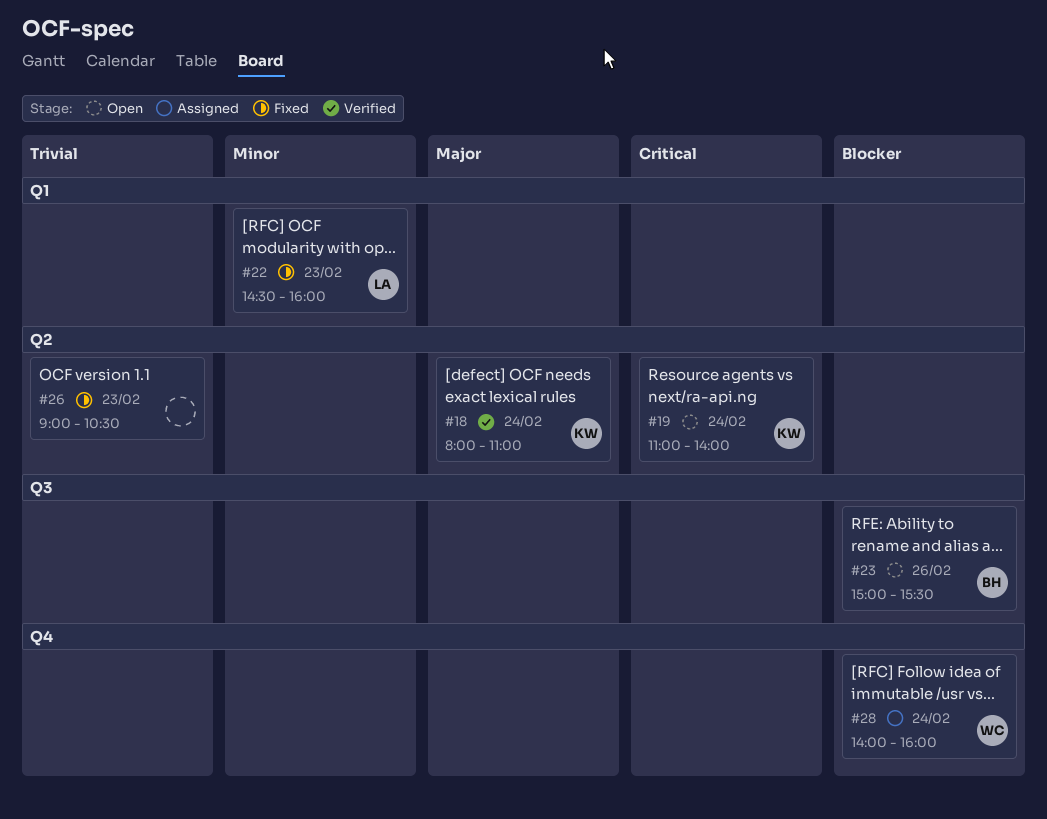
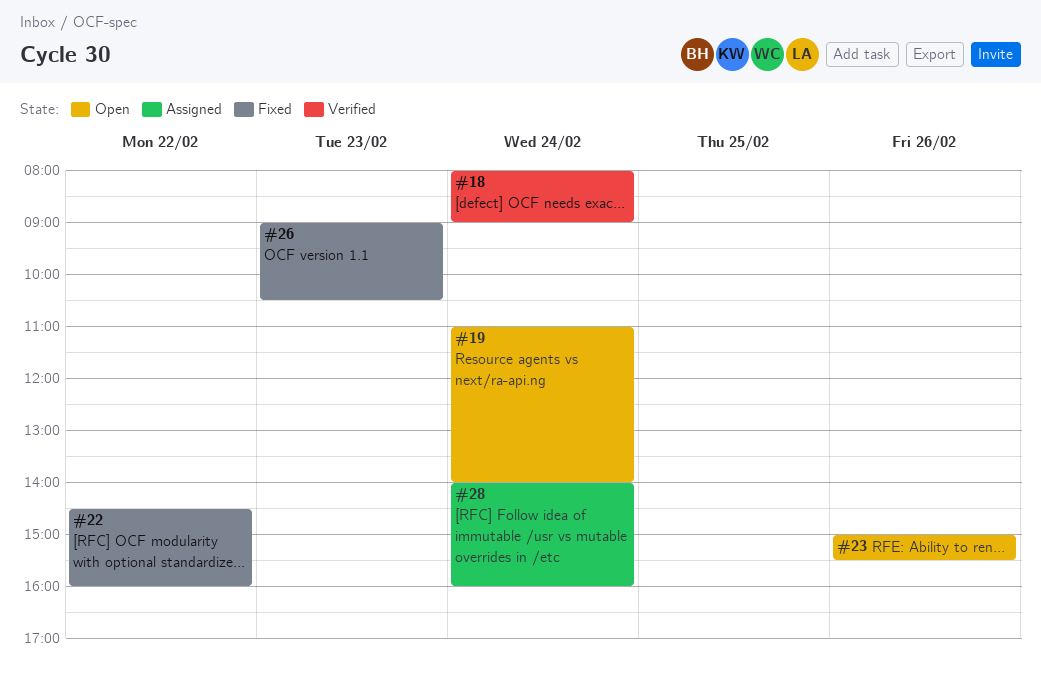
#18, ends: 11:00 -> 09:00
#22, day: Feb 23 -> Feb 22

